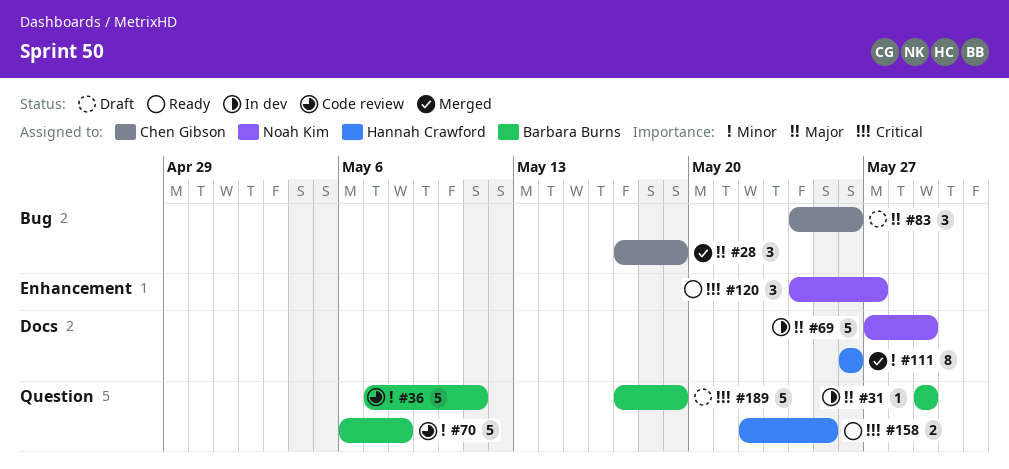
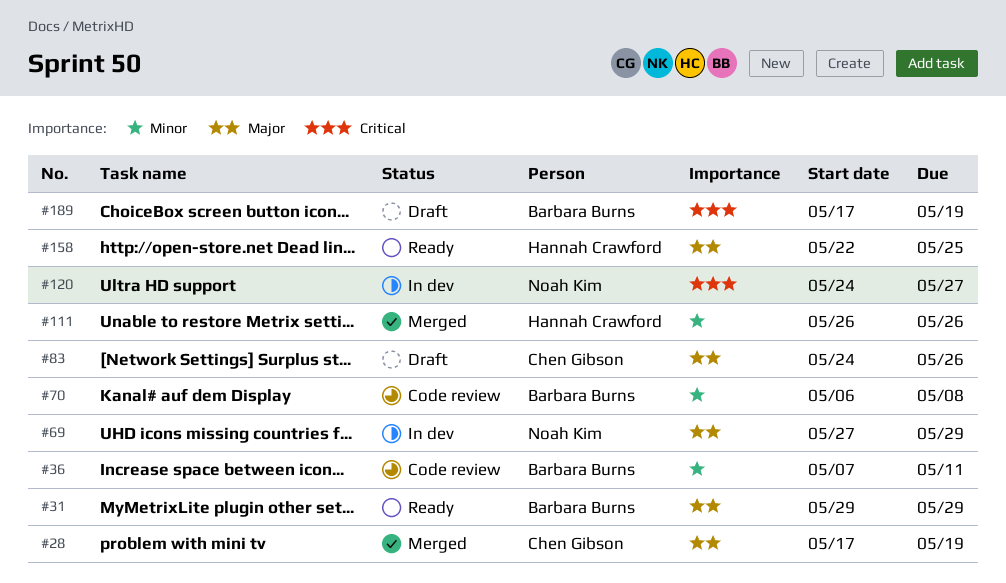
#31, status: In dev -> Ready
#120, status: Ready -> In dev
#158, priority: Critical -> Major

